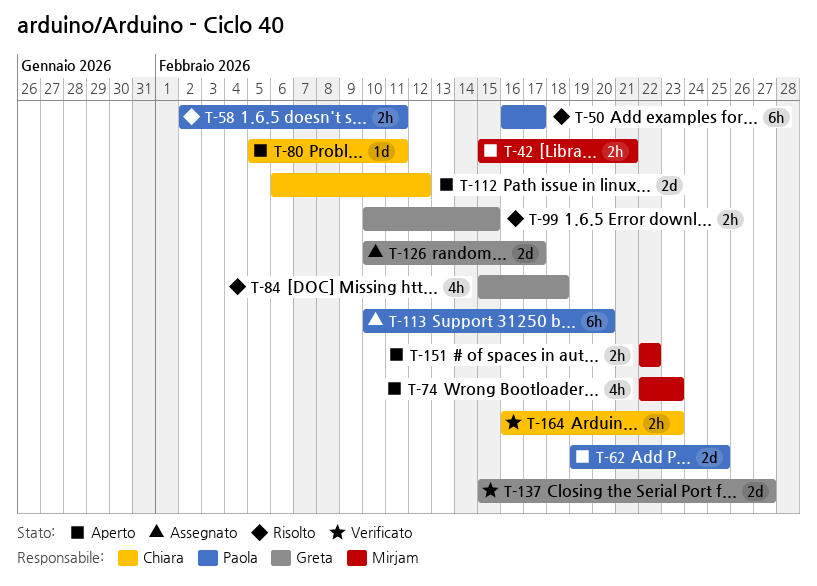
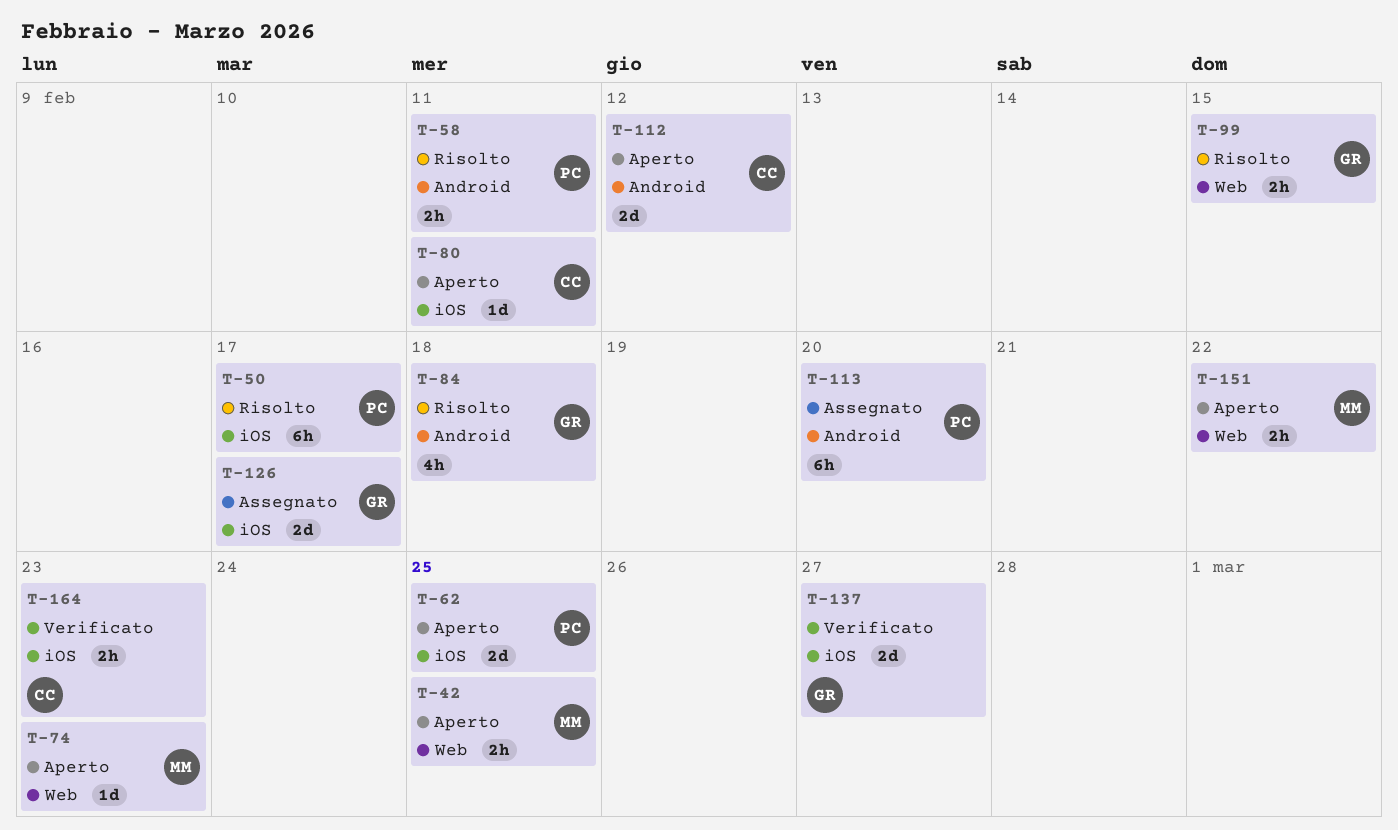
T-42, due: Feb 21 -> Feb 25
T-74, estimate: 4h -> 1d

